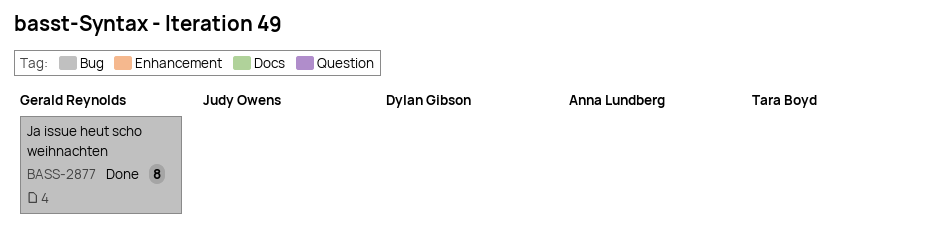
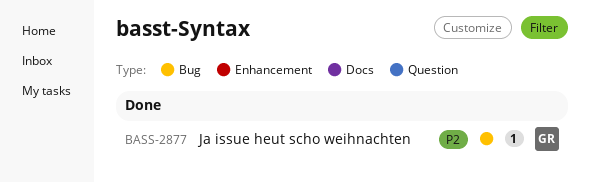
BASS-2877, estimate: 8 -> 1

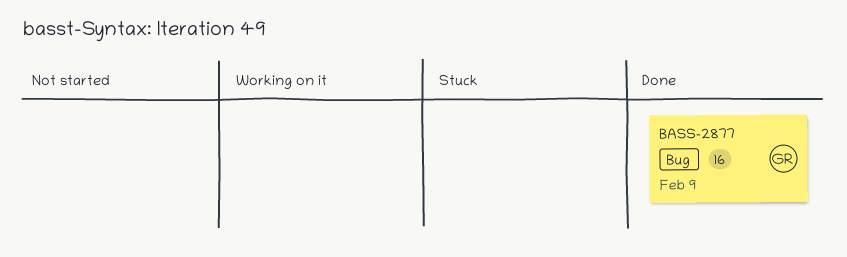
BASS-2877, estimate: 1 -> 16

